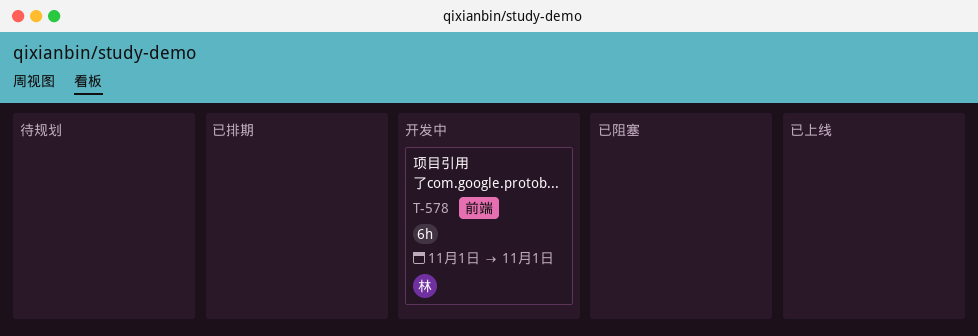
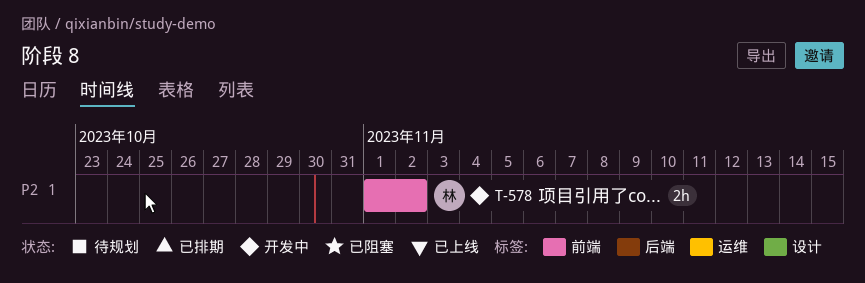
T-578, estimate: 6h -> 2h
T-578, due: Nov 1 -> Nov 2

